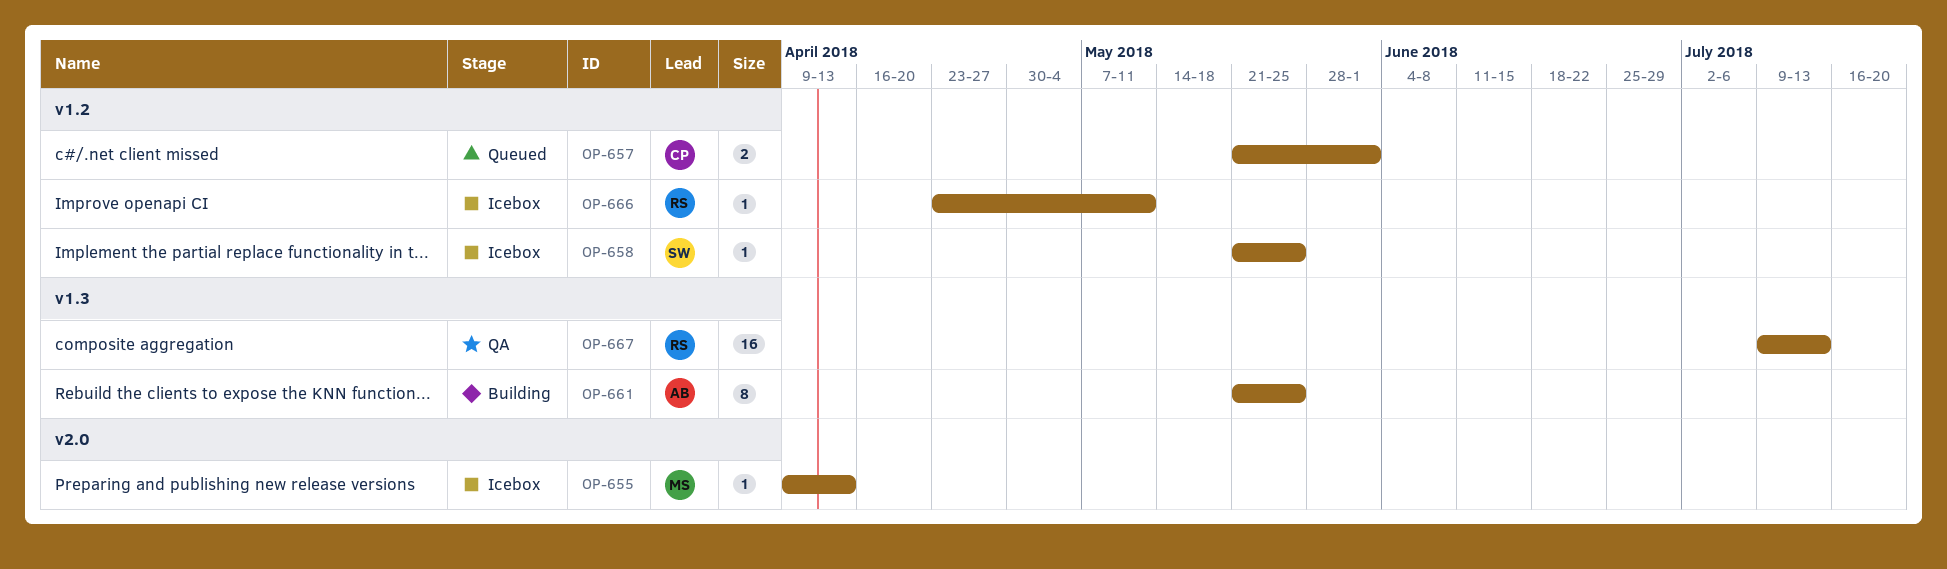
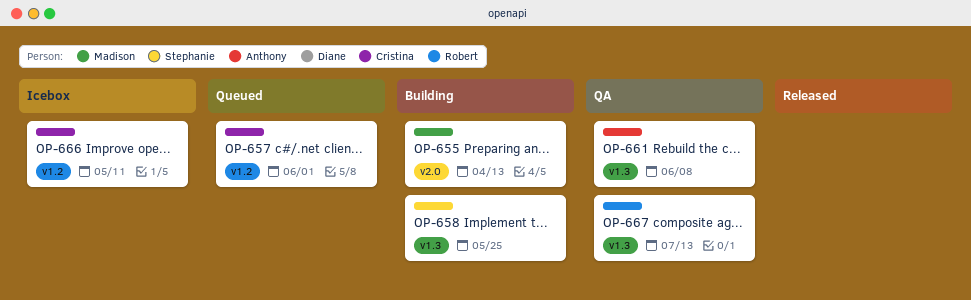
OP-655, status: Icebox -> Building
OP-658, status: Icebox -> Building
OP-658, label: v1.2 -> v1.3
OP-661, status: Building -> QA
OP-661, due: May 25 -> Jun 8
OP-666, owner: Robert -> Cristina

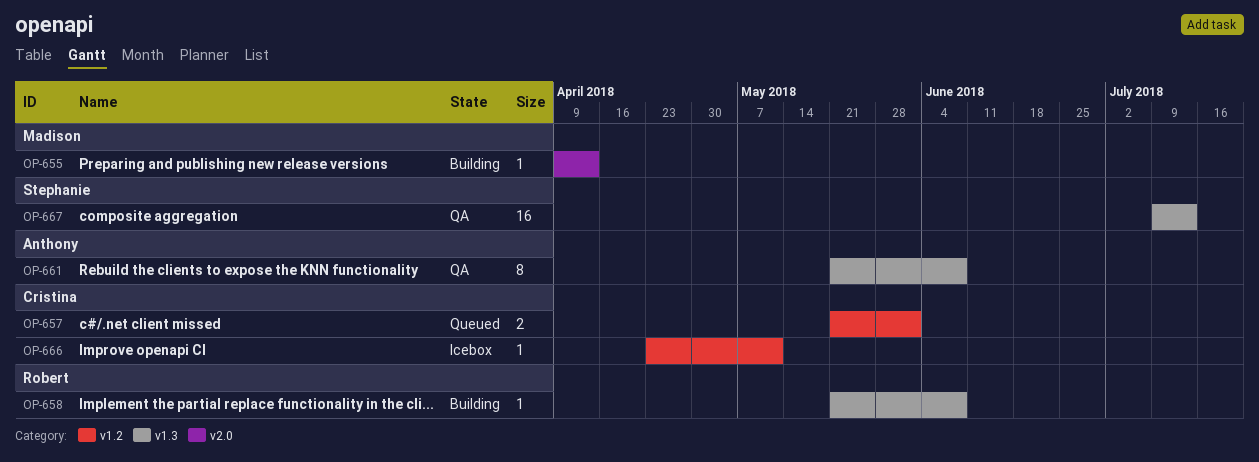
OP-658, owner: Stephanie -> Robert
OP-658, due: May 25 -> Jun 8
OP-667, owner: Robert -> Stephanie

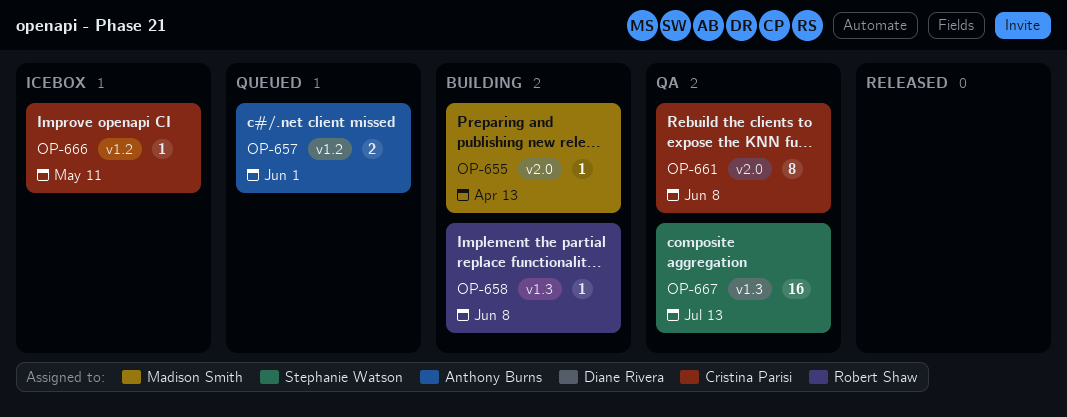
OP-657, owner: Cristina Parisi -> Anthony Burns
OP-661, owner: Anthony Burns -> Cristina Parisi
OP-661, label: v1.3 -> v2.0

